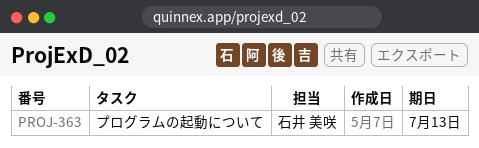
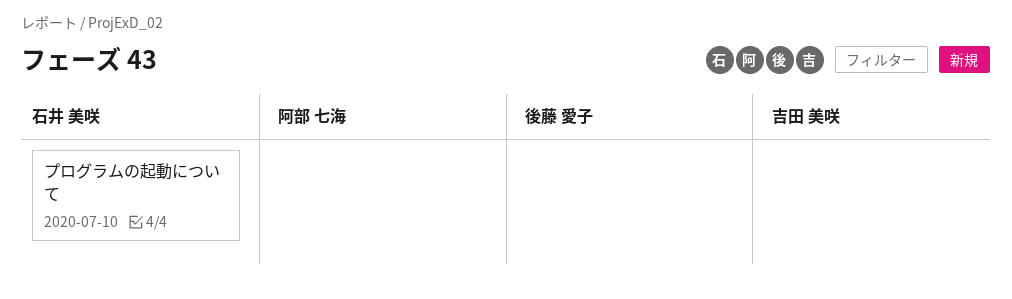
プログラムの起動について, due: Jul 13 -> Jul 10

